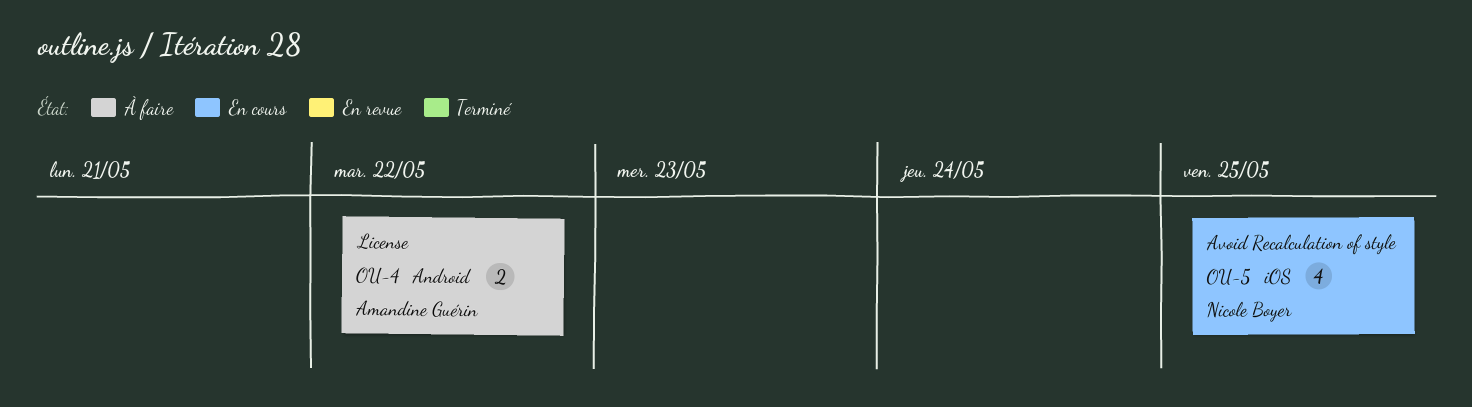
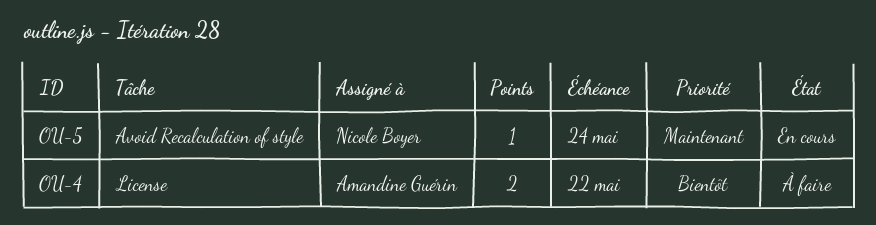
OU-5, estimate: 4 -> 1
OU-5, due: May 25 -> May 24

